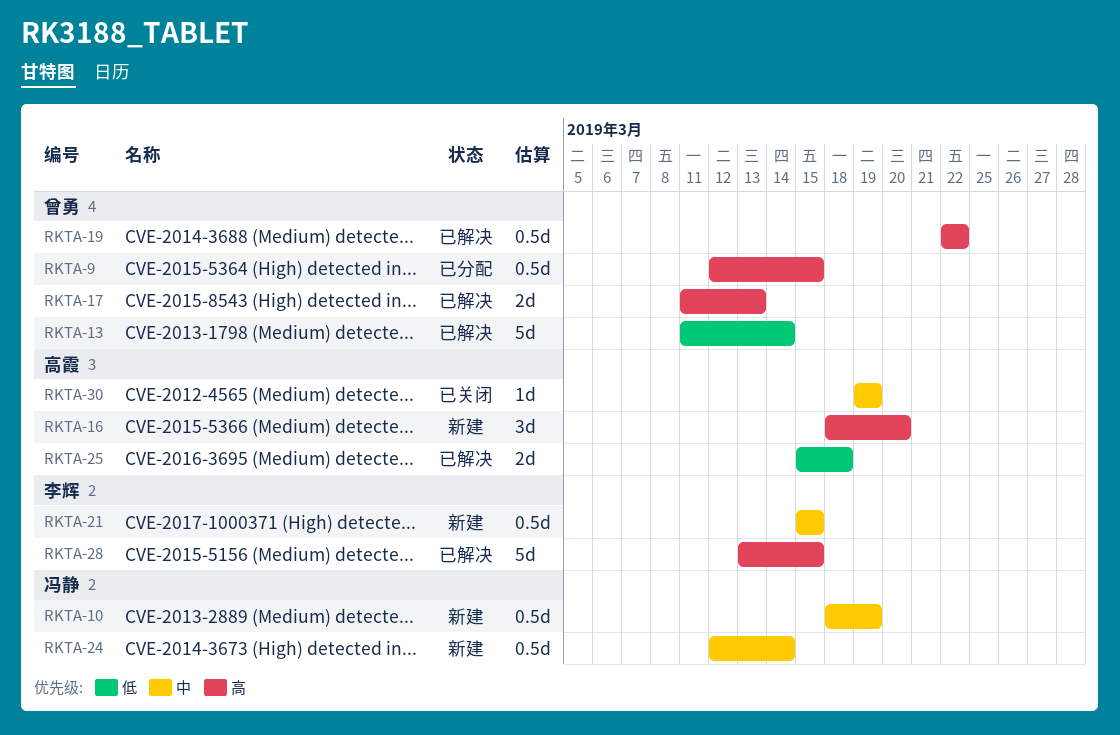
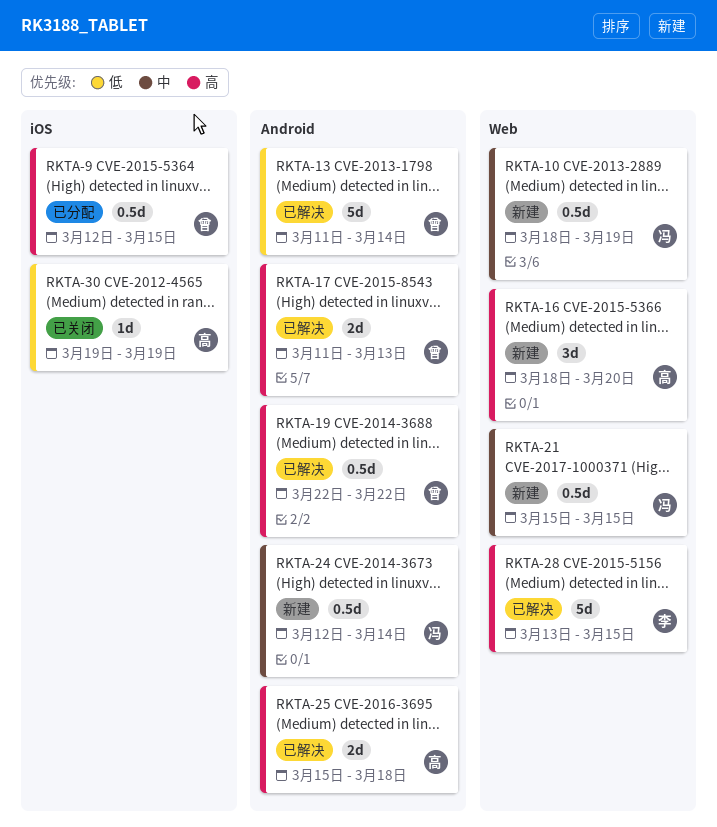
RKTA-21, owner: 李辉 -> 冯静
RKTA-25, priority: 低 -> 高
RKTA-30, priority: 中 -> 低

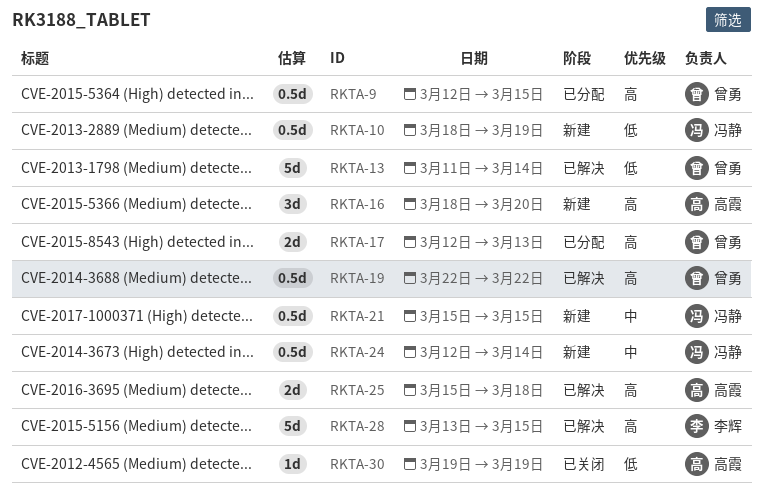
RKTA-10, priority: 中 -> 低
RKTA-17, status: 已解决 -> 已分配
RKTA-17, start: Mar 11 -> Mar 12

